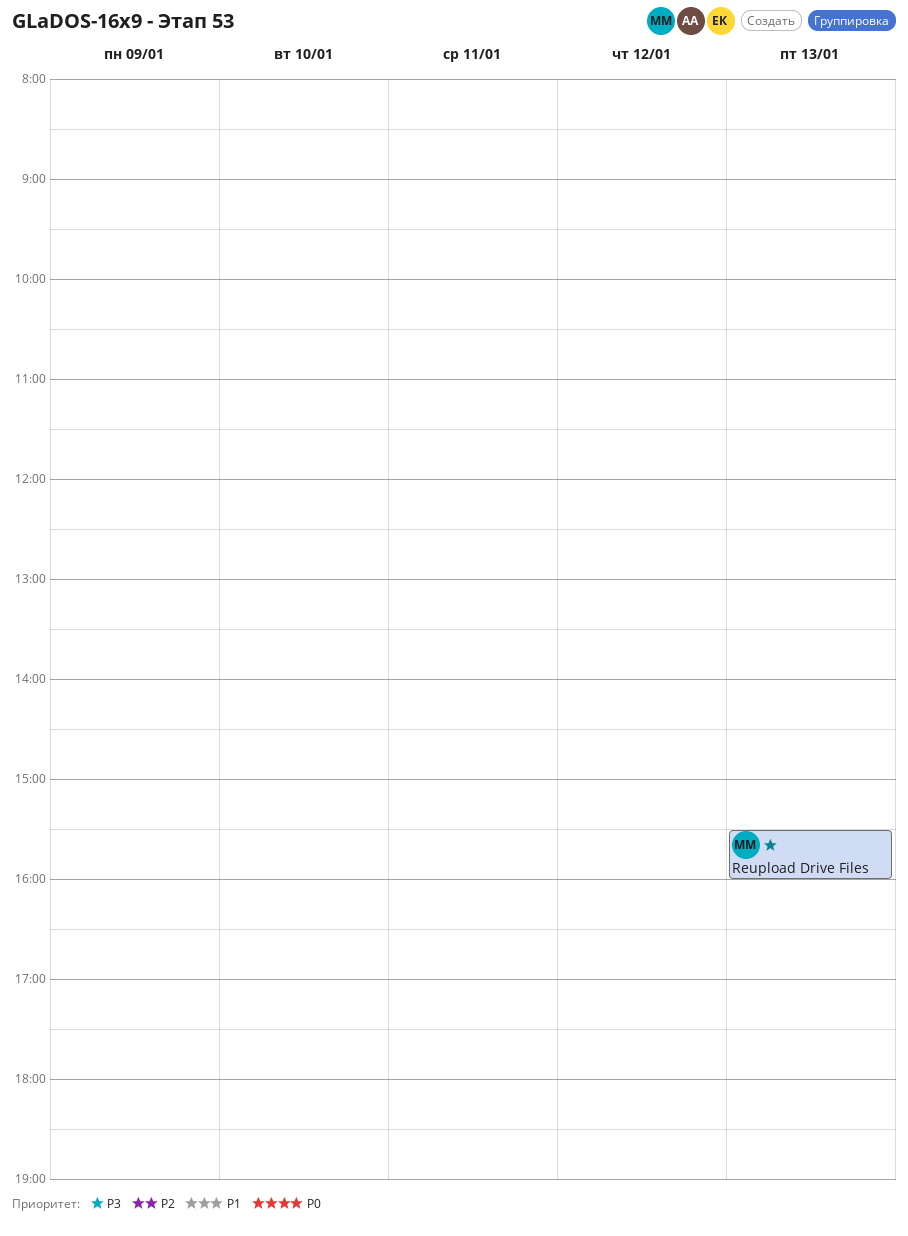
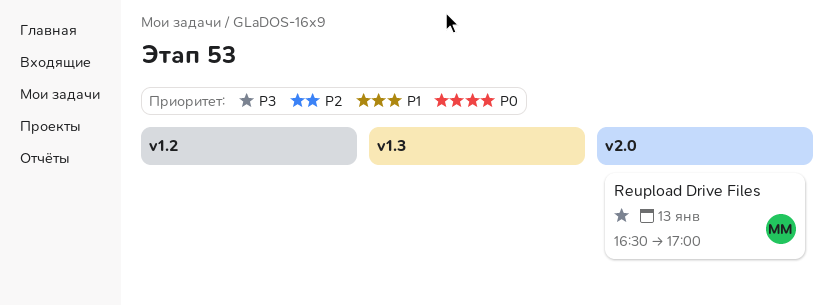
Reupload Drive Files, begins: 15:30 -> 16:30
Reupload Drive Files, ends: 16:00 -> 17:00

